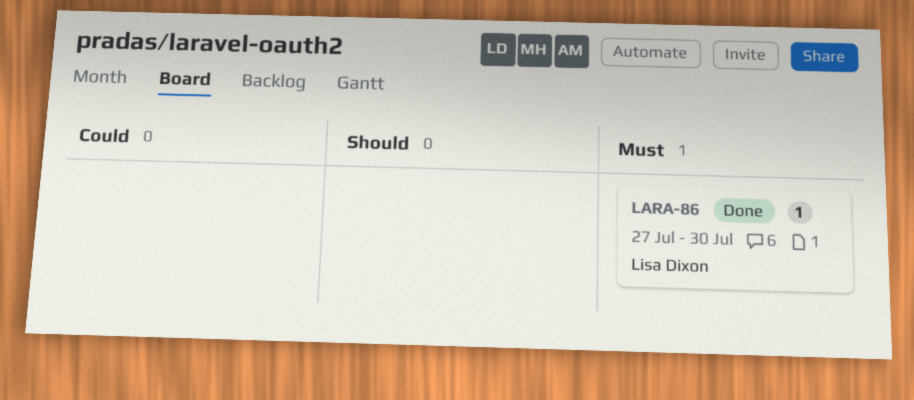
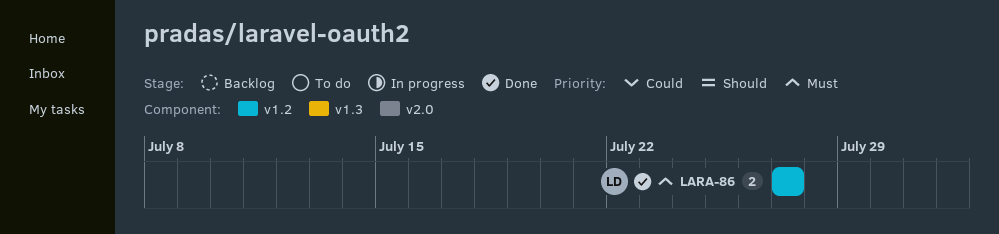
LARA-86, estimate: 1 -> 2
LARA-86, due: Jul 30 -> Jul 27

